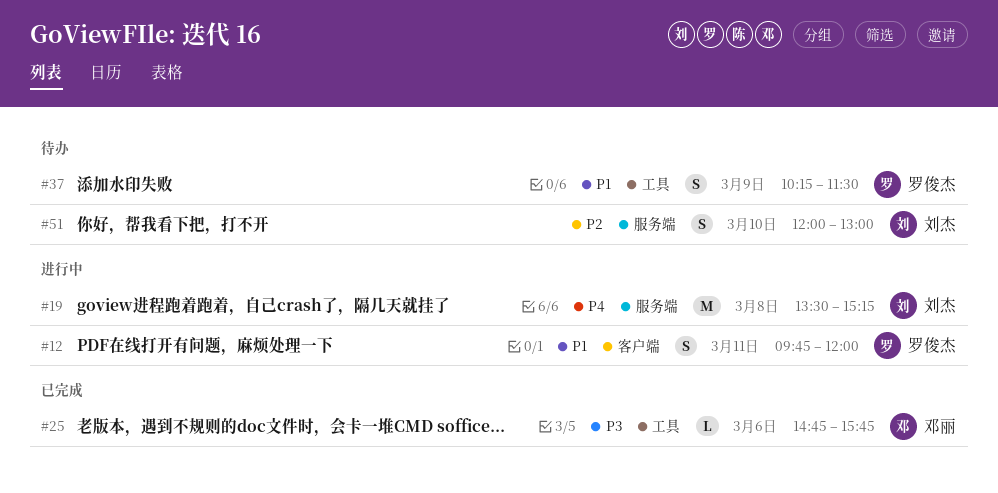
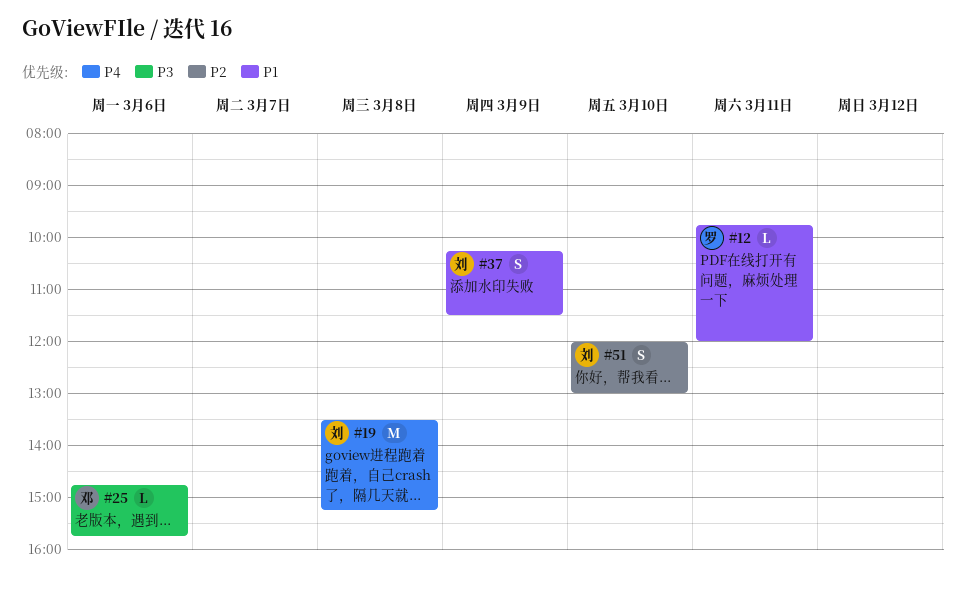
#12, estimate: S -> L
#37, owner: 罗俊杰 -> 刘杰

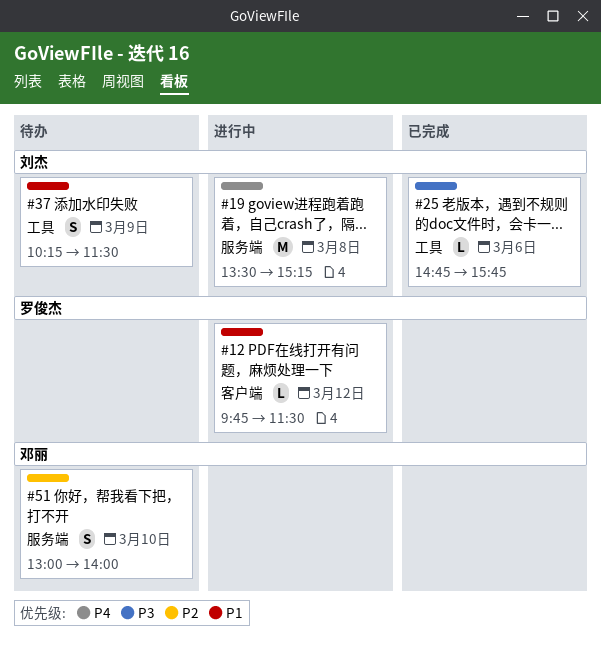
#12, day: Mar 11 -> Mar 12
#12, ends: 12:00 -> 11:30
#25, owner: 邓丽 -> 刘杰
#51, owner: 刘杰 -> 邓丽
#51, begins: 12:00 -> 13:00
#51, ends: 13:00 -> 14:00

